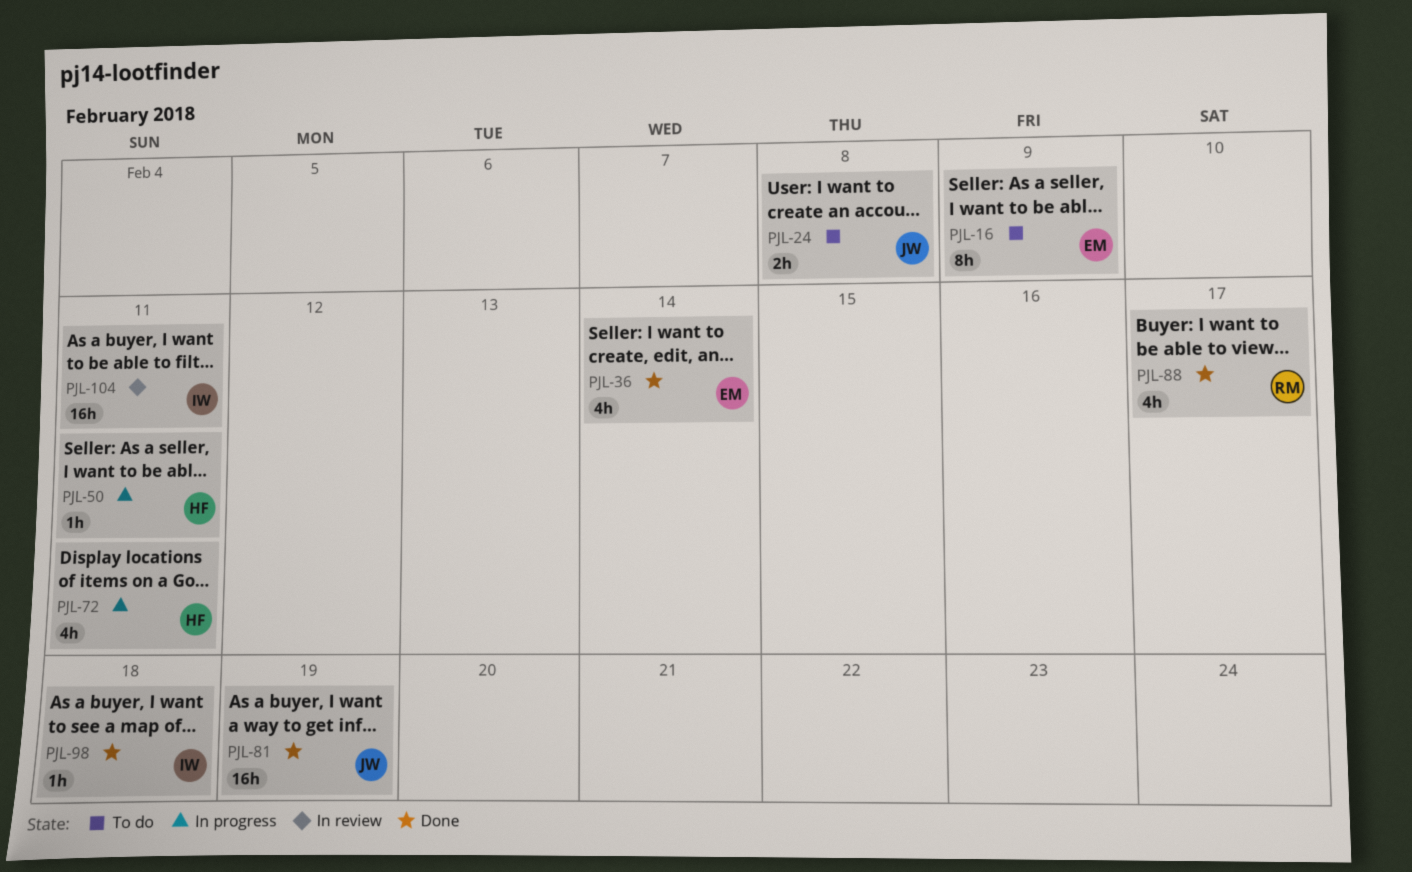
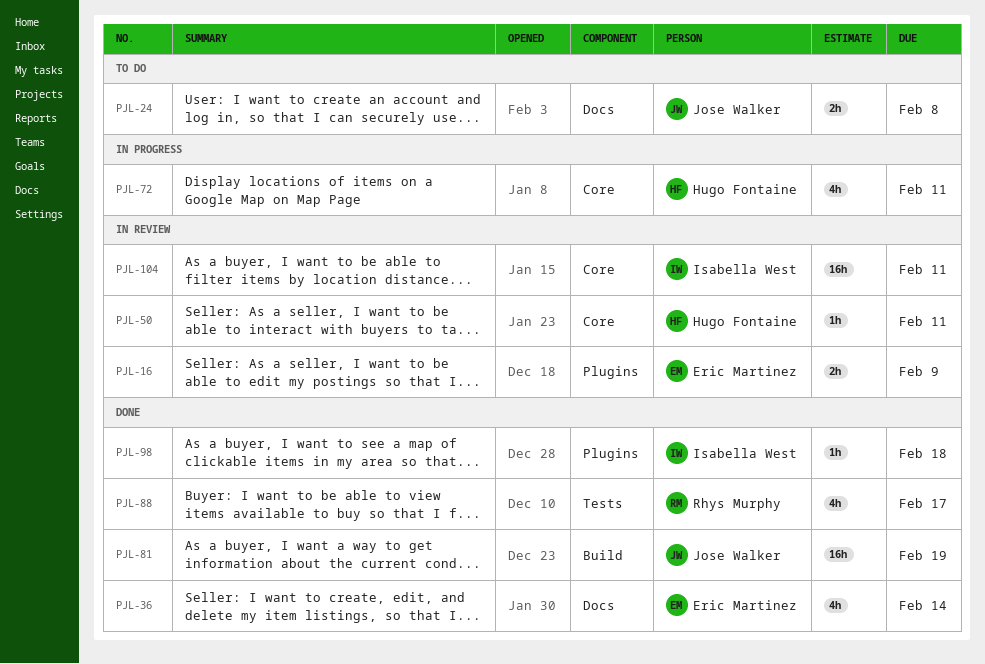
PJL-16, status: To do -> In review
PJL-16, estimate: 8h -> 2h
PJL-50, status: In progress -> In review

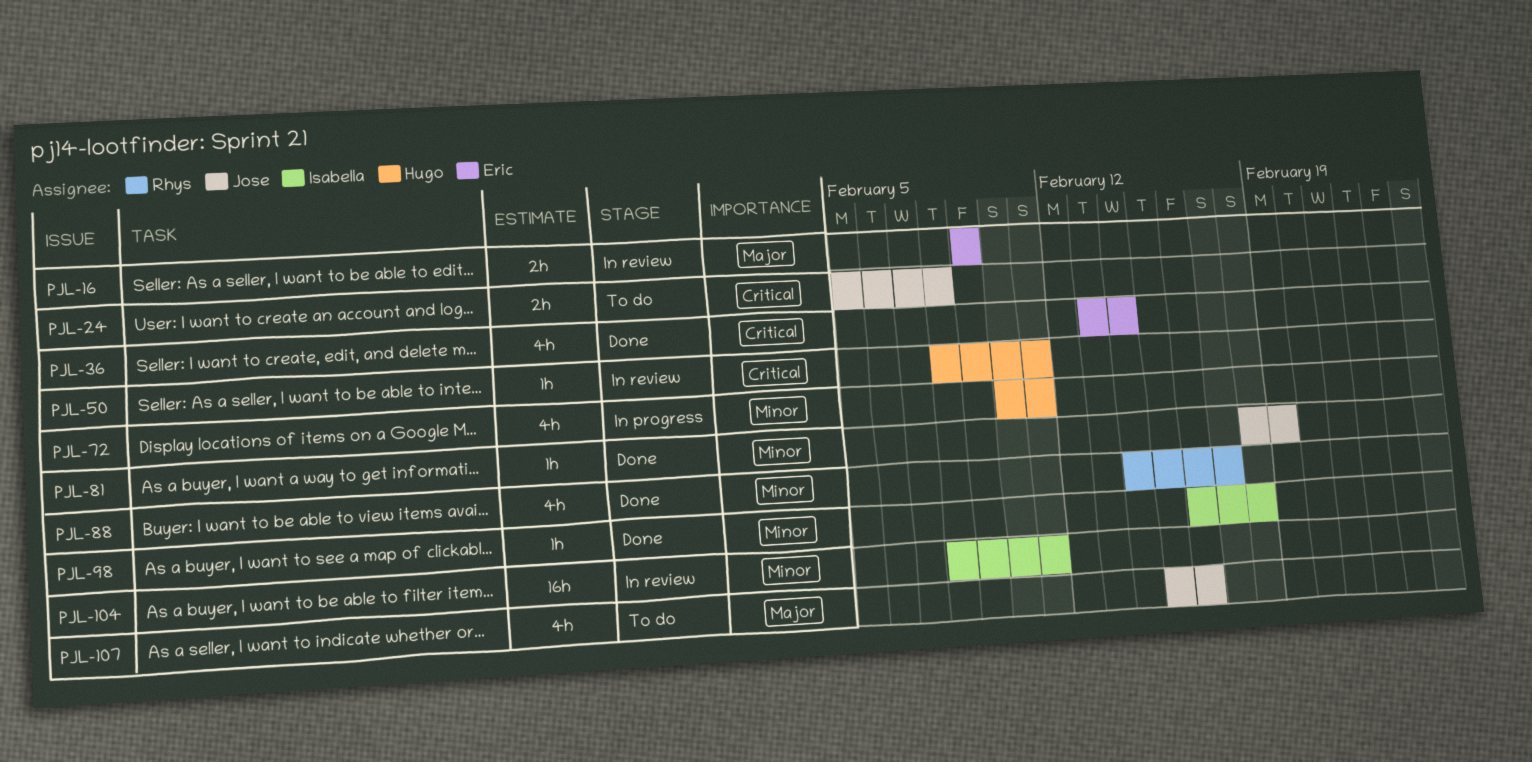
PJL-81, estimate: 16h -> 1h
PJL-107: none -> present

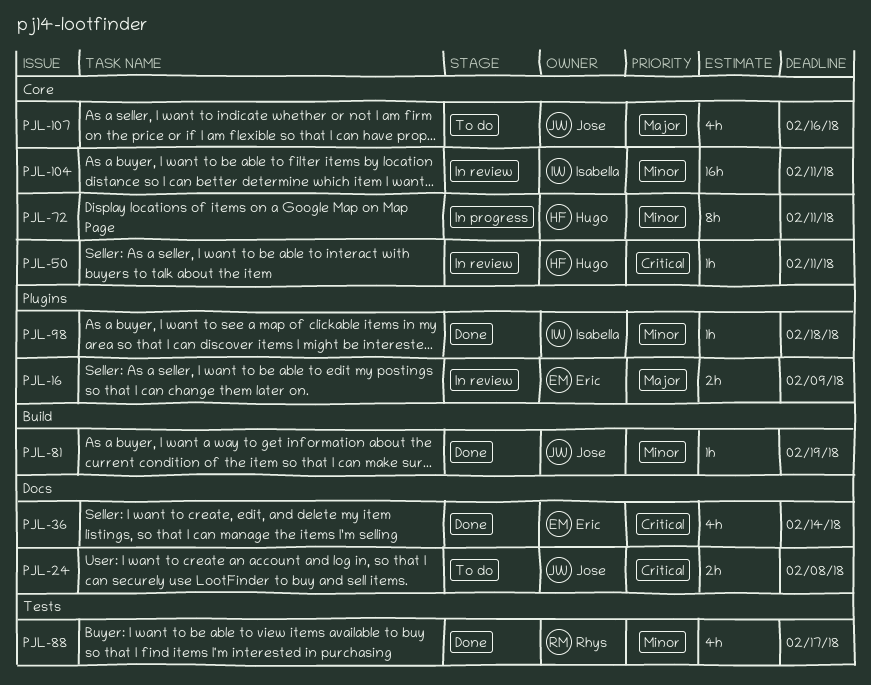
PJL-72, estimate: 4h -> 8h

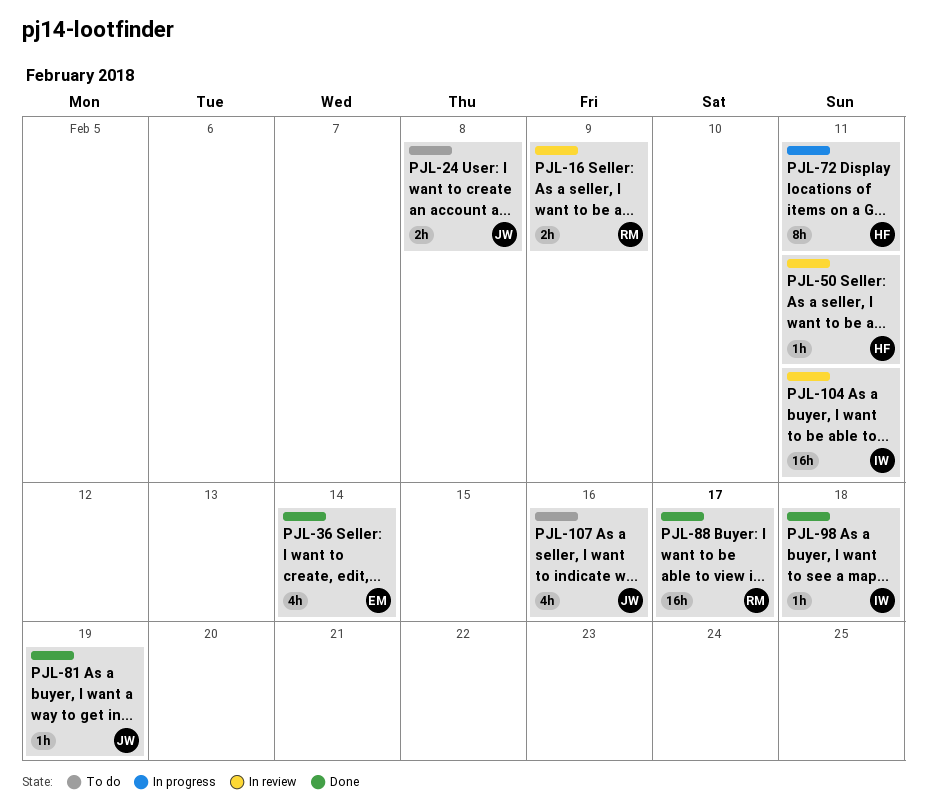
PJL-16, owner: Eric -> Rhys
PJL-88, estimate: 4h -> 16h

